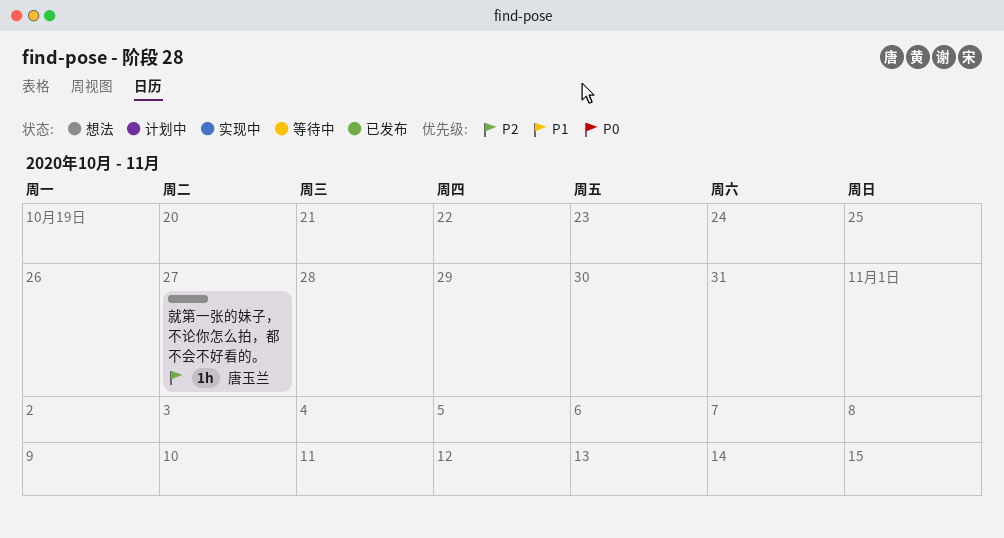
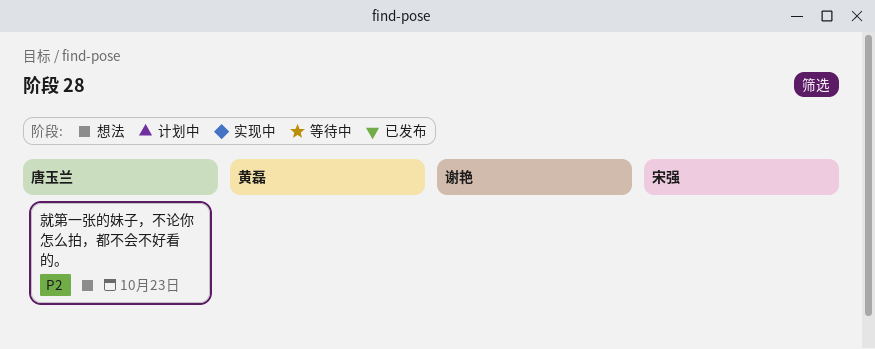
就第一张的妹子，不论你怎么拍，都不会不好看的。, due: Oct 27 -> Oct 23

